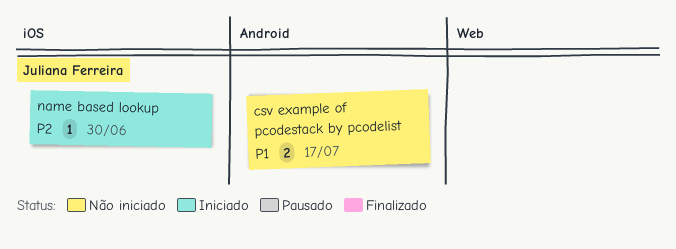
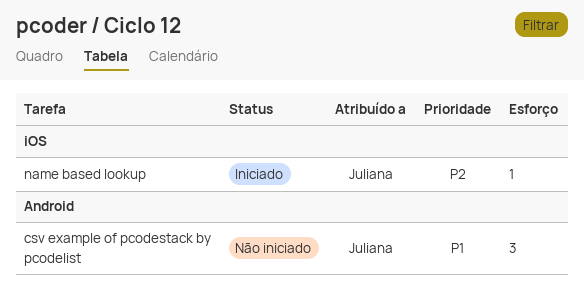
csv example of pcodestack by pcodelist, estimate: 2 -> 3

